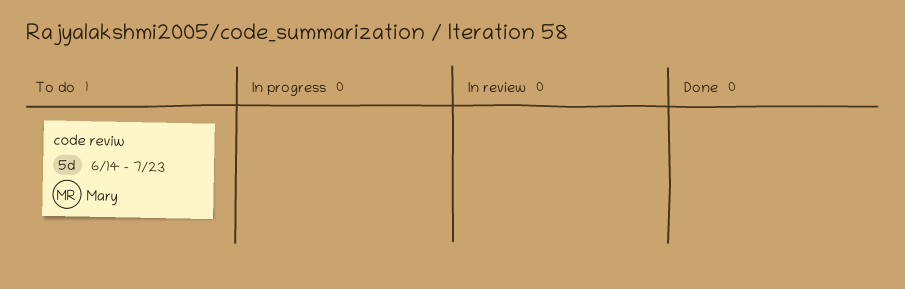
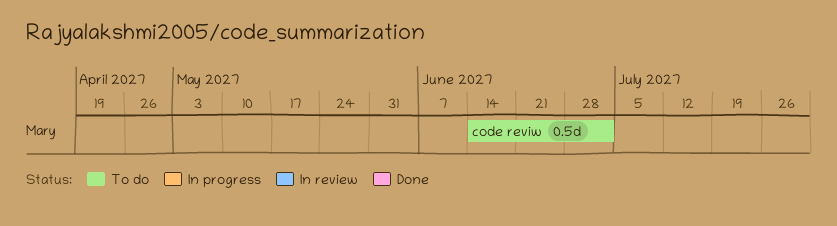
code reviw, estimate: 5d -> 0.5d
code reviw, due: Jul 23 -> Jul 2

